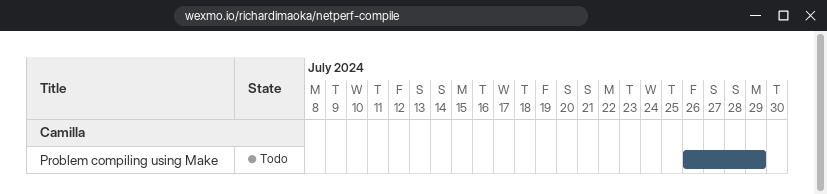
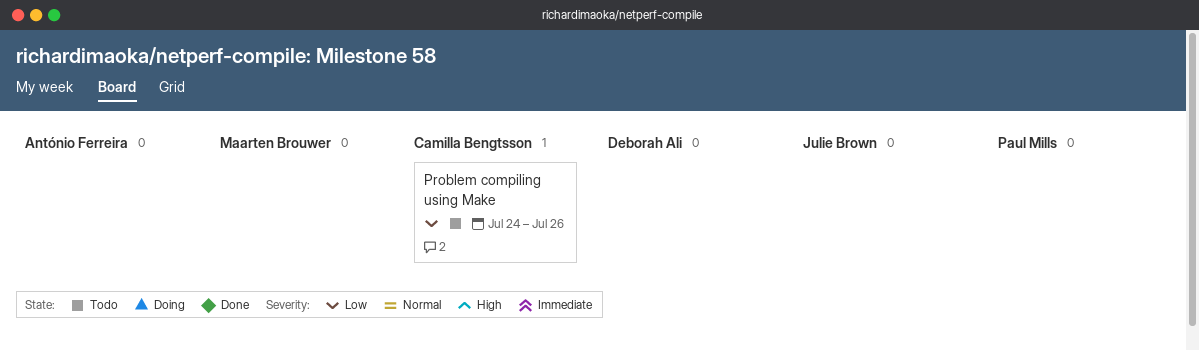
Problem compiling using Make, start: Jul 26 -> Jul 24
Problem compiling using Make, due: Jul 29 -> Jul 26

